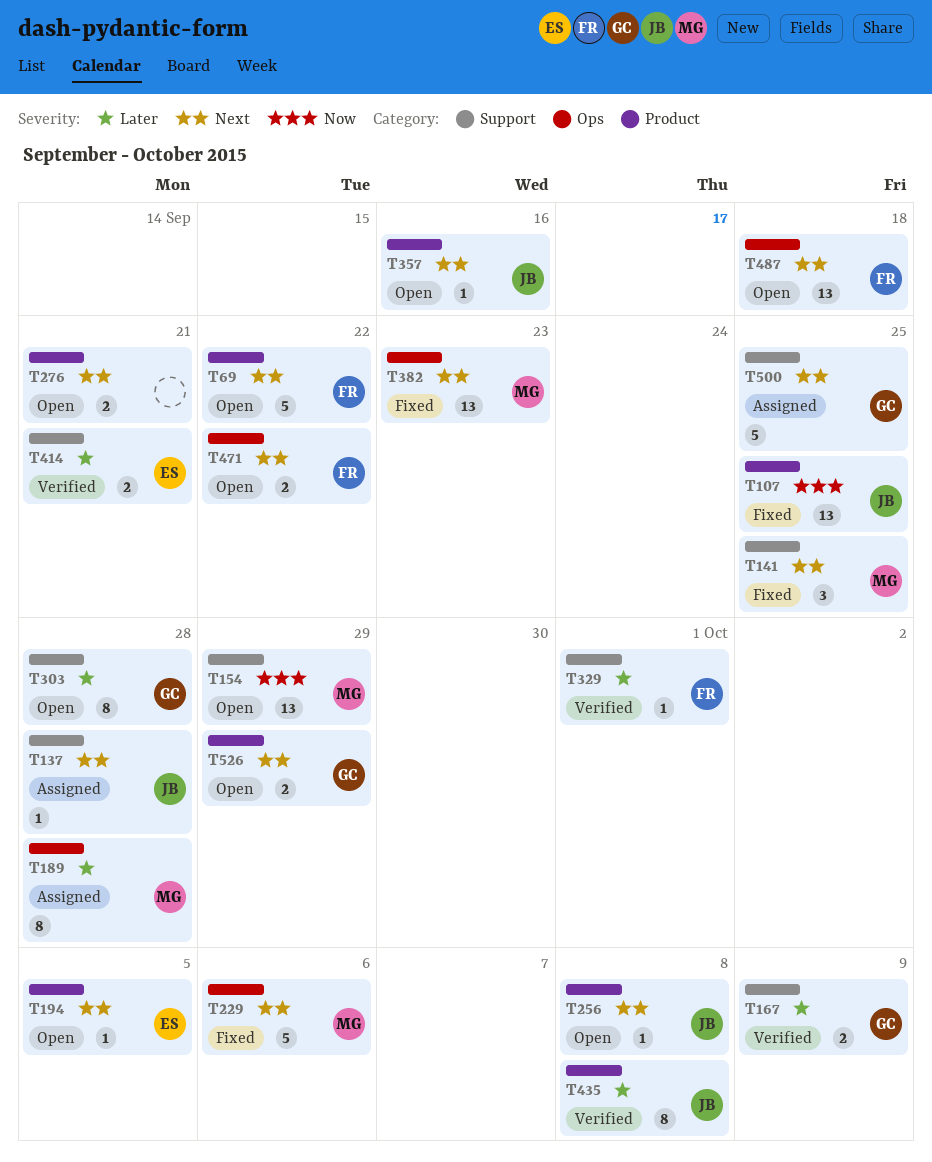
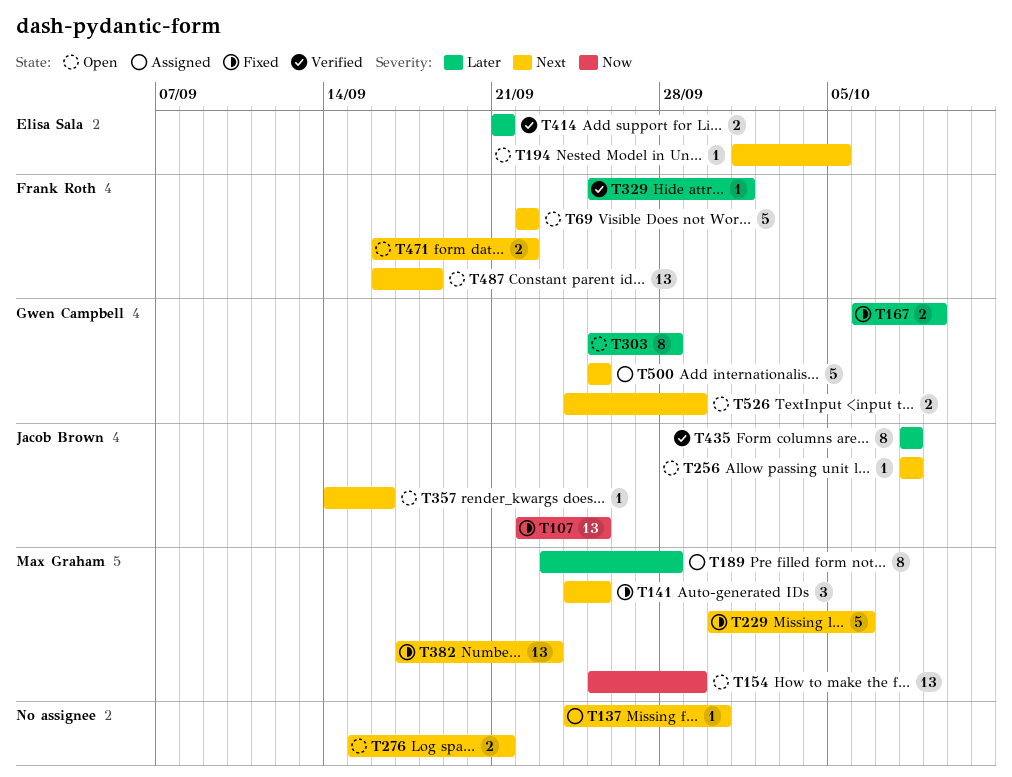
T137, owner: Jacob Brown -> none
T137, due: Sep 28 -> Sep 30
T167, status: Verified -> Fixed

